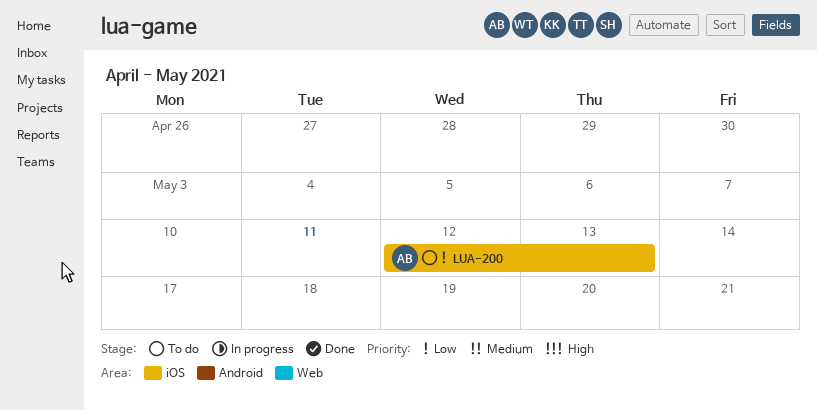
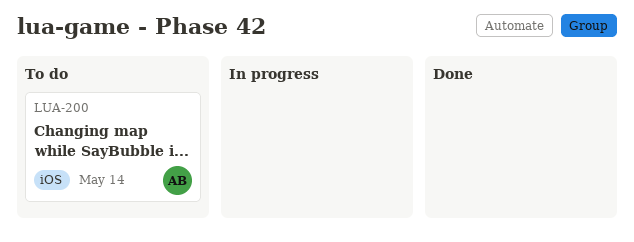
LUA-200, due: May 13 -> May 14

